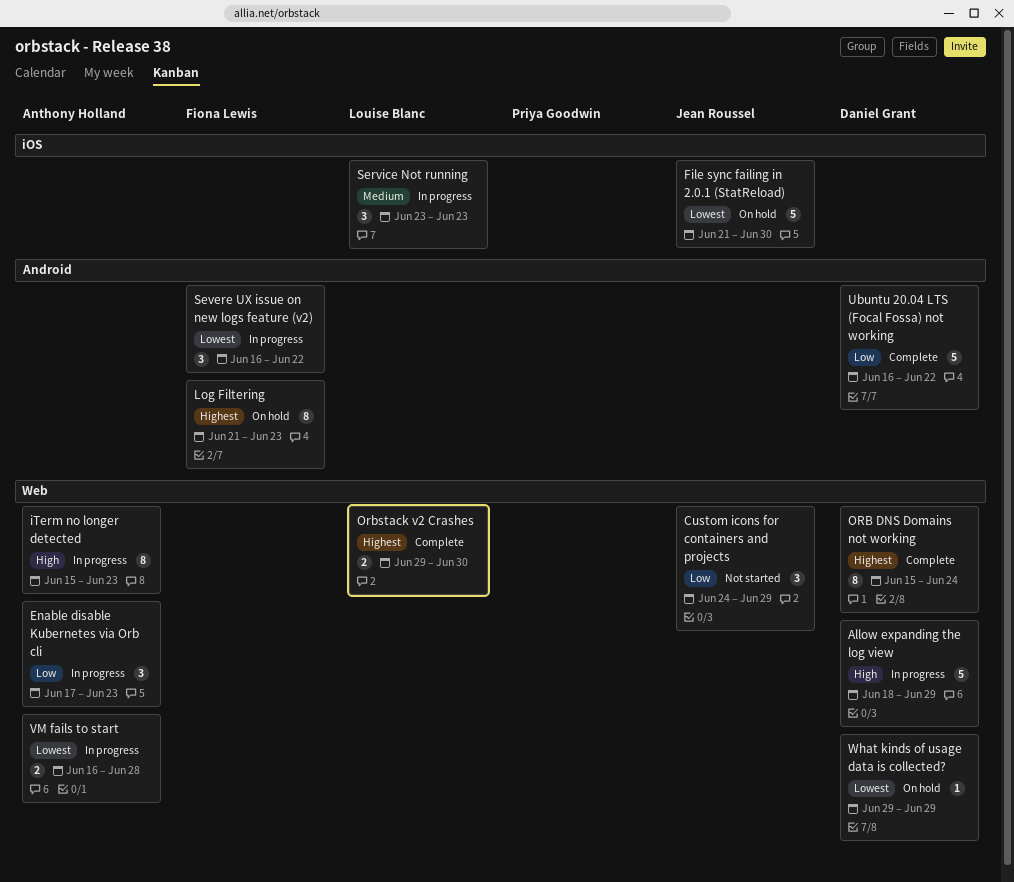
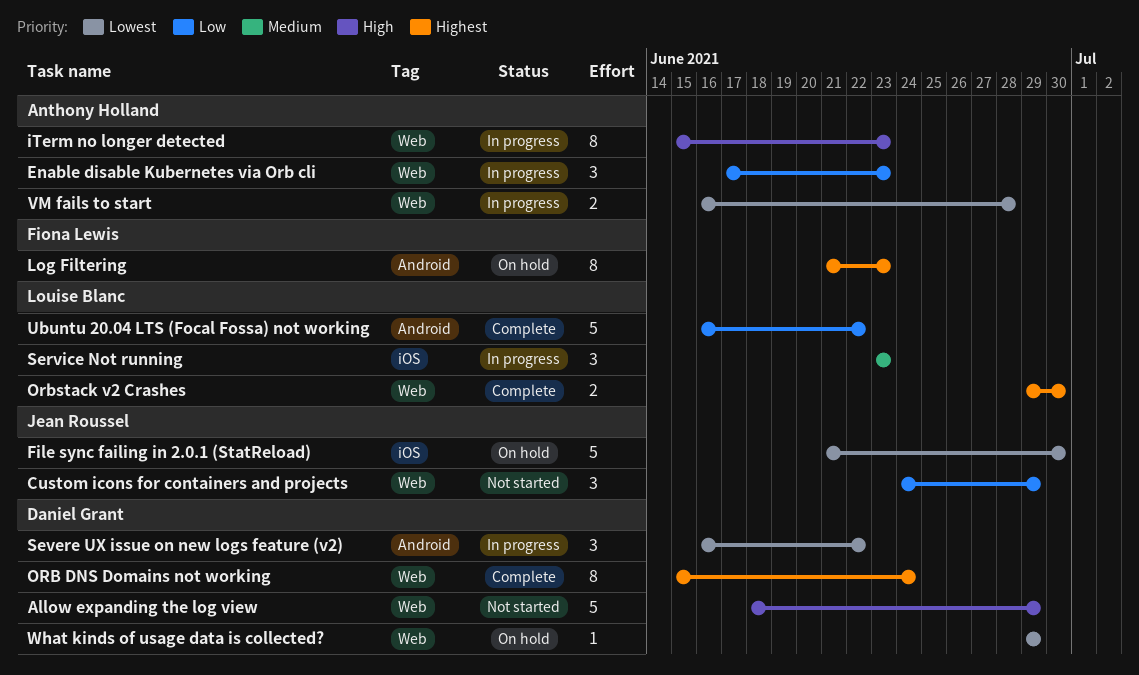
Allow expanding the log view, status: In progress -> Not started
Severe UX issue on new logs feature (v2), owner: Fiona Lewis -> Daniel Grant
Ubuntu 20.04 LTS (Focal Fossa) not working, owner: Daniel Grant -> Louise Blanc

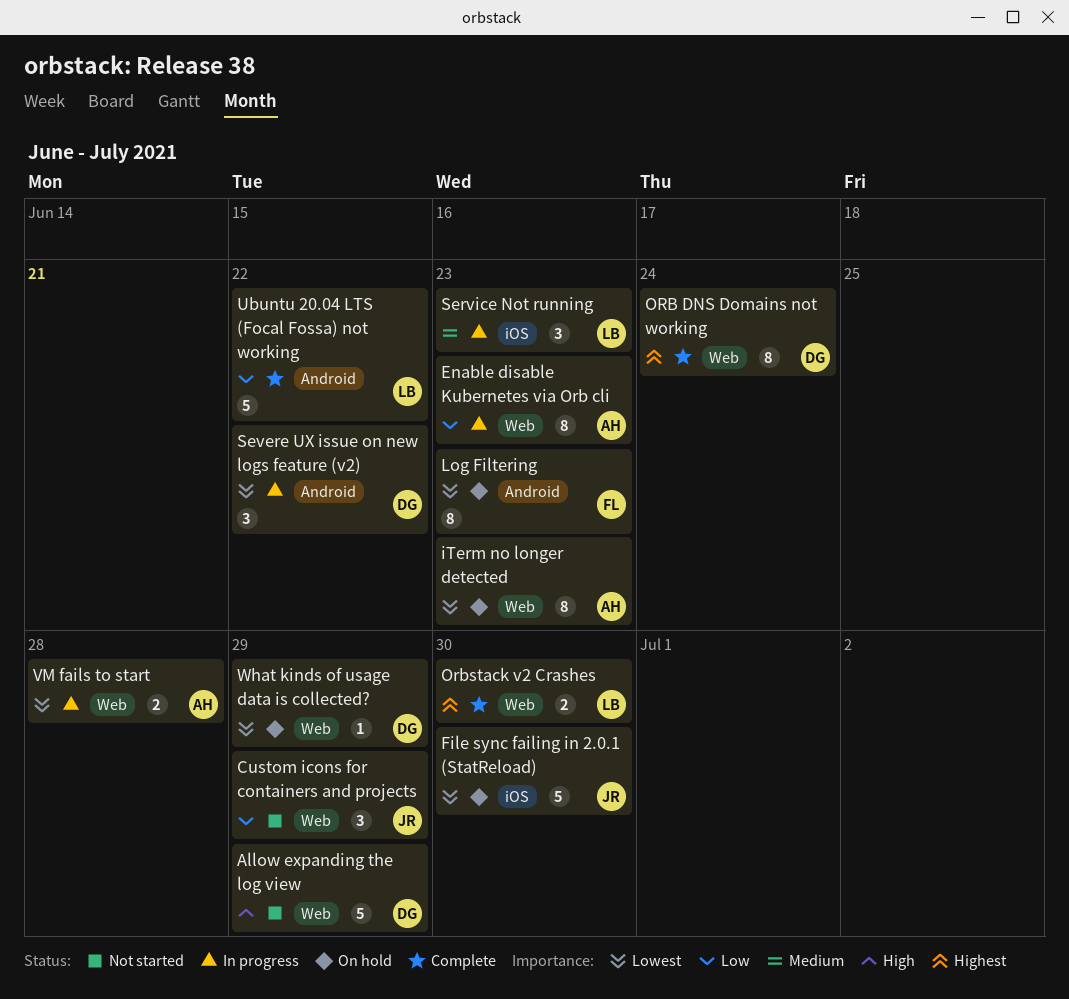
Enable disable Kubernetes via Orb cli, estimate: 3 -> 8
iTerm no longer detected, status: In progress -> On hold
iTerm no longer detected, priority: High -> Lowest
Log Filtering, priority: Highest -> Lowest

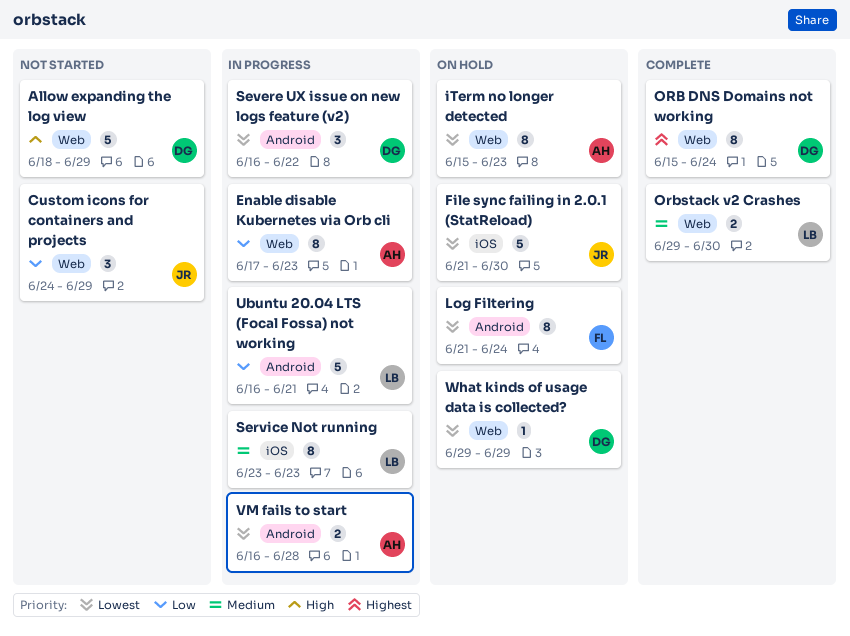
Log Filtering, due: Jun 23 -> Jun 24
Orbstack v2 Crashes, priority: Highest -> Medium
Service Not running, estimate: 3 -> 8
Ubuntu 20.04 LTS (Focal Fossa) not working, status: Complete -> In progress
Ubuntu 20.04 LTS (Focal Fossa) not working, due: Jun 22 -> Jun 21
VM fails to start, label: Web -> Android

